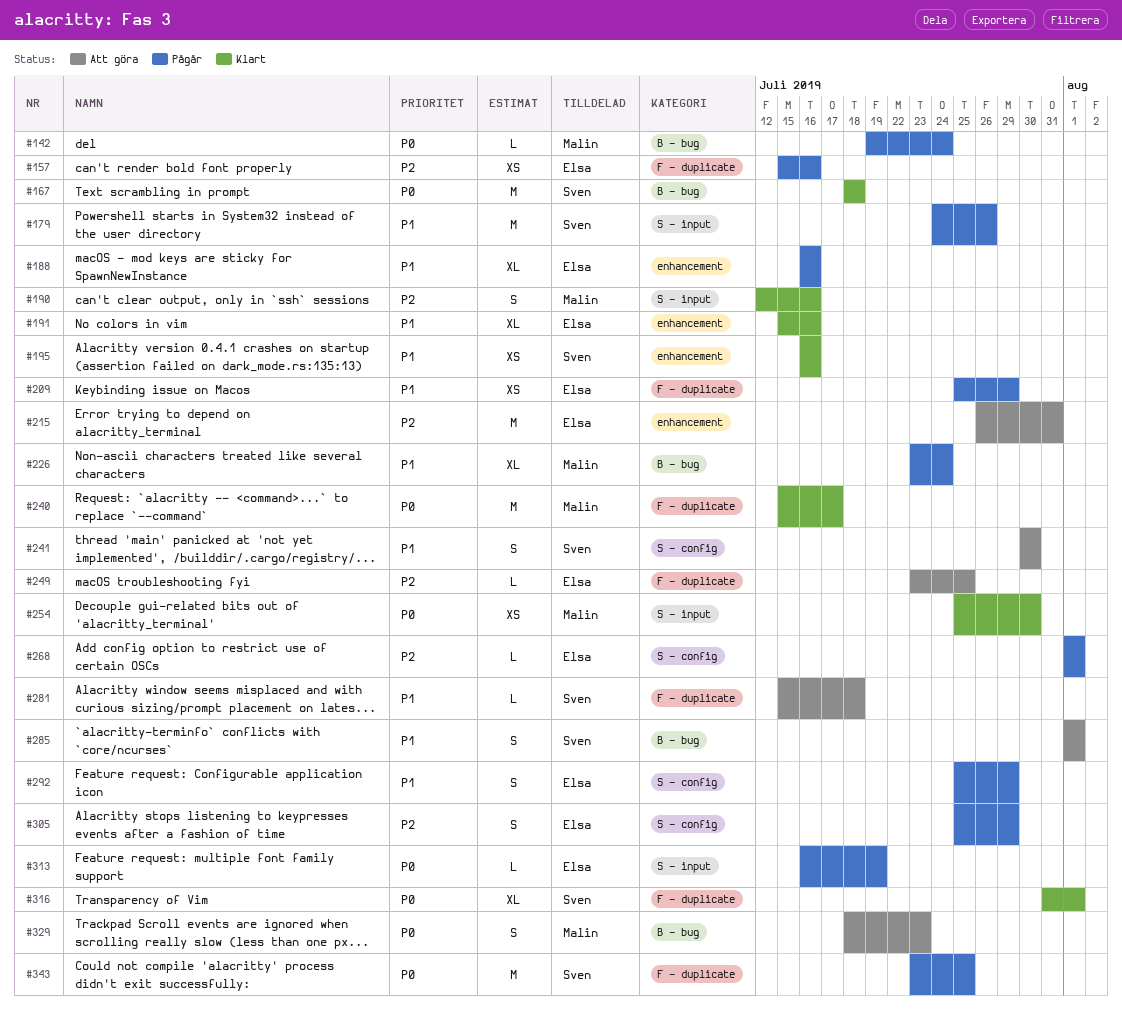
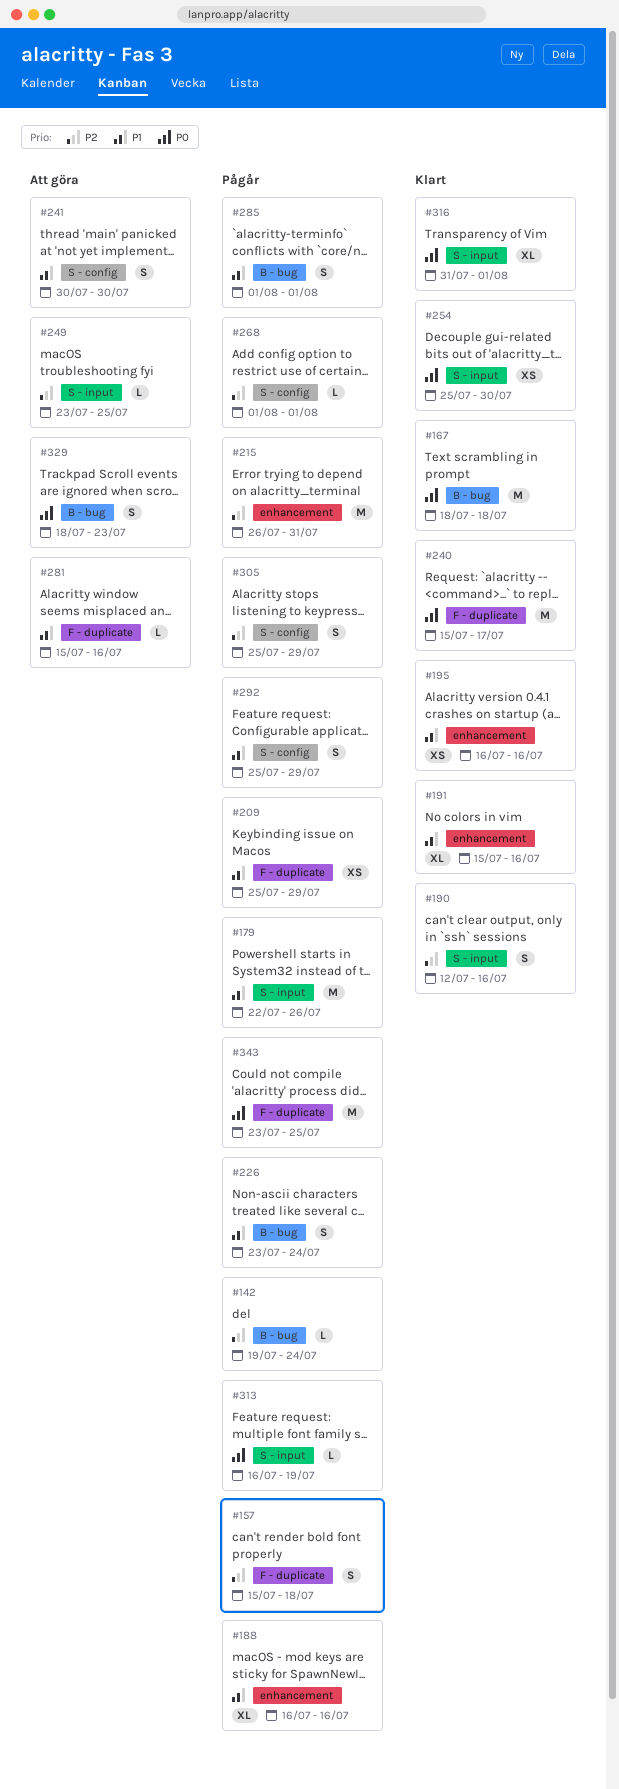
#142, priority: P0 -> P2
#157, estimate: XS -> S
#157, due: Jul 16 -> Jul 18
#179, start: Jul 24 -> Jul 22
#215, status: Att göra -> Pågår
#226, estimate: XL -> S
#249, label: F - duplicate -> S - input
#281, due: Jul 18 -> Jul 16
#285, status: Att göra -> Pågår
#316, label: F - duplicate -> S - input

